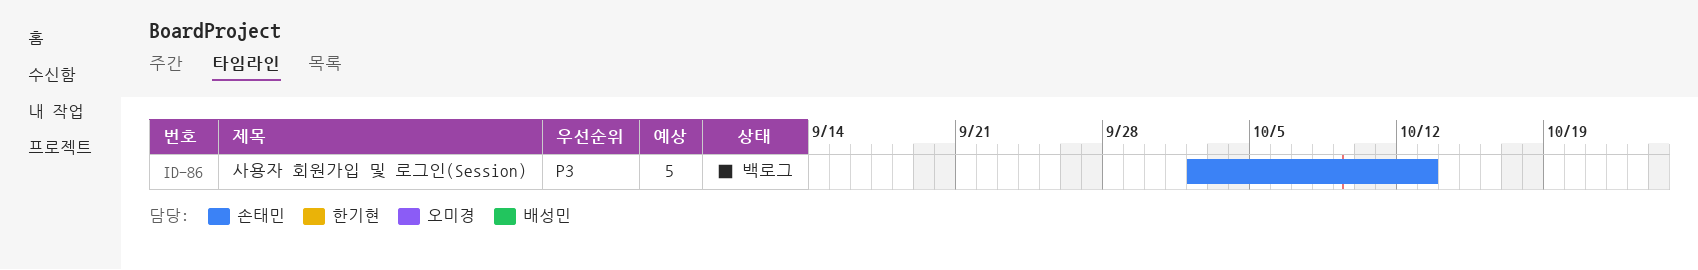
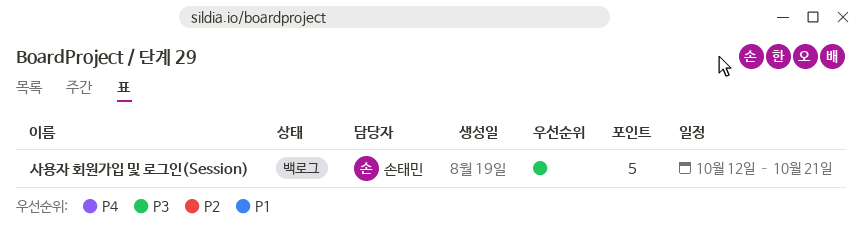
사용자 회원가입 및 로그인(Session), start: Oct 2 -> Oct 12
사용자 회원가입 및 로그인(Session), due: Oct 13 -> Oct 21

